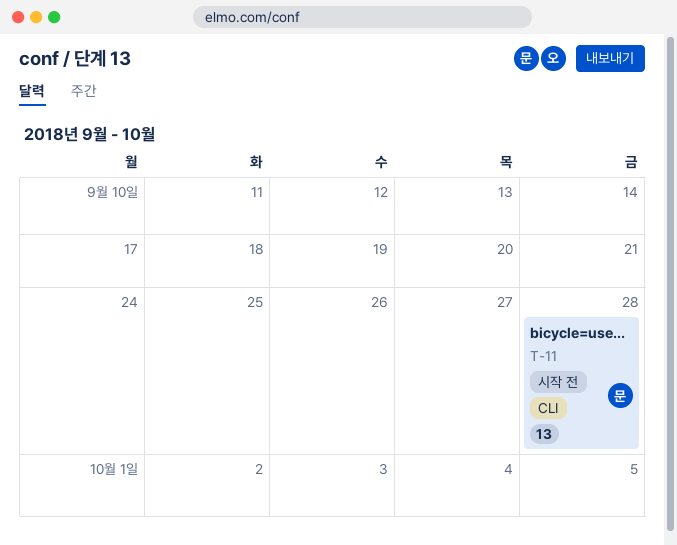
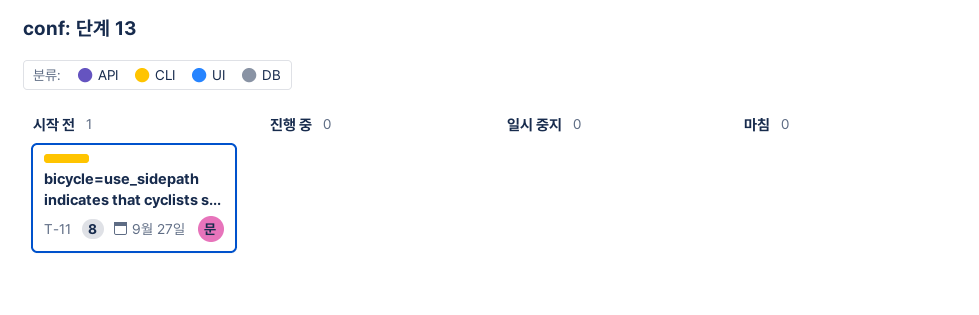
T-11, estimate: 13 -> 8
T-11, due: Sep 28 -> Sep 27

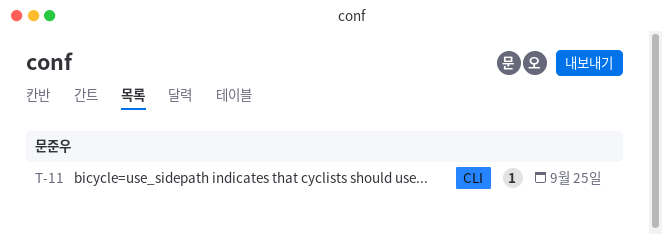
T-11, estimate: 8 -> 1
T-11, due: Sep 27 -> Sep 25

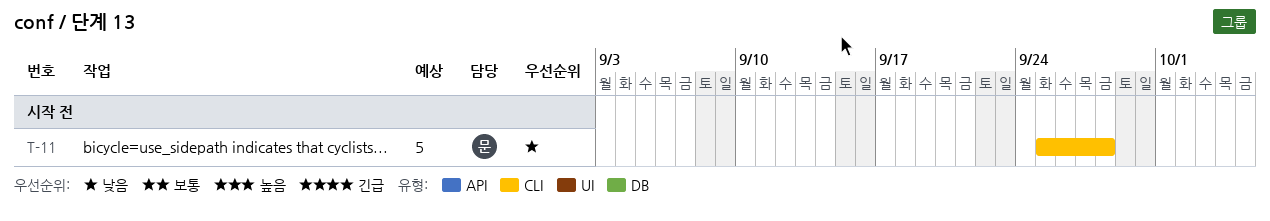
T-11, estimate: 1 -> 5
T-11, due: Sep 25 -> Sep 28

